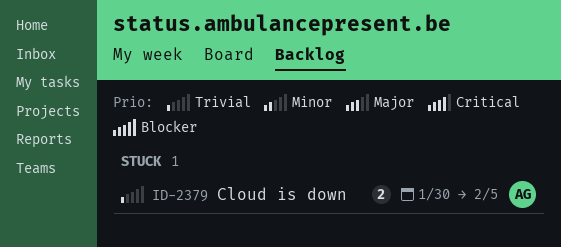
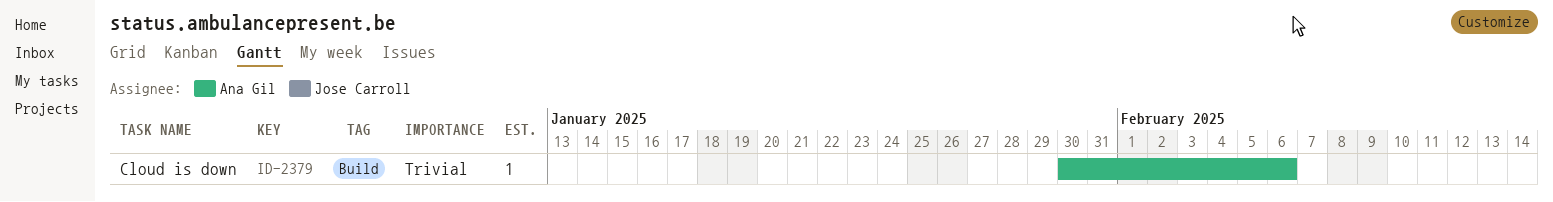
ID-2379, estimate: 2 -> 1
ID-2379, due: Feb 5 -> Feb 6

